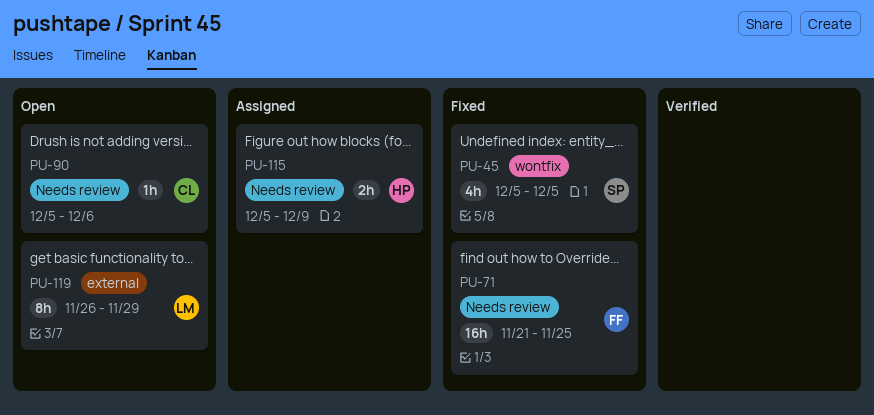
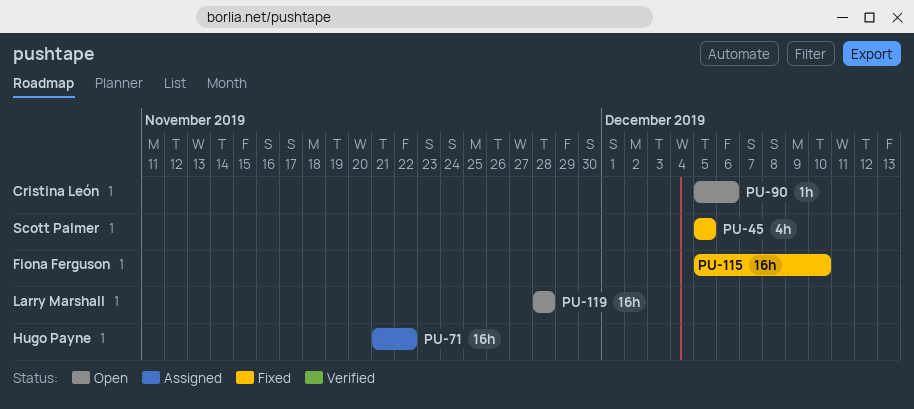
PU-71, status: Fixed -> Assigned
PU-71, owner: Fiona Ferguson -> Hugo Payne
PU-71, due: Nov 25 -> Nov 22
PU-115, status: Assigned -> Fixed
PU-115, owner: Hugo Payne -> Fiona Ferguson
PU-115, estimate: 2h -> 16h
PU-115, due: Dec 9 -> Dec 10
PU-119, estimate: 8h -> 16h
PU-119, start: Nov 26 -> Nov 28
PU-119, due: Nov 29 -> Nov 28

